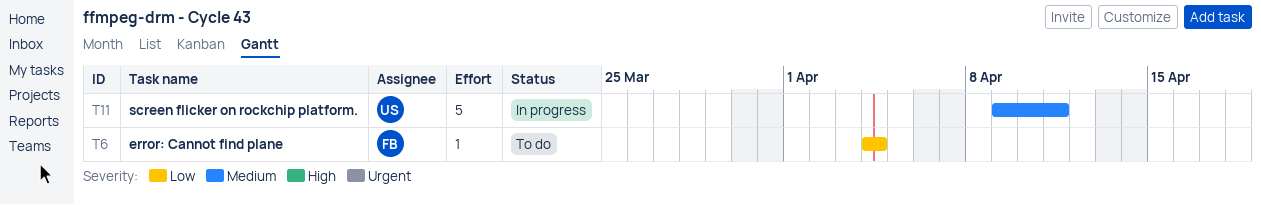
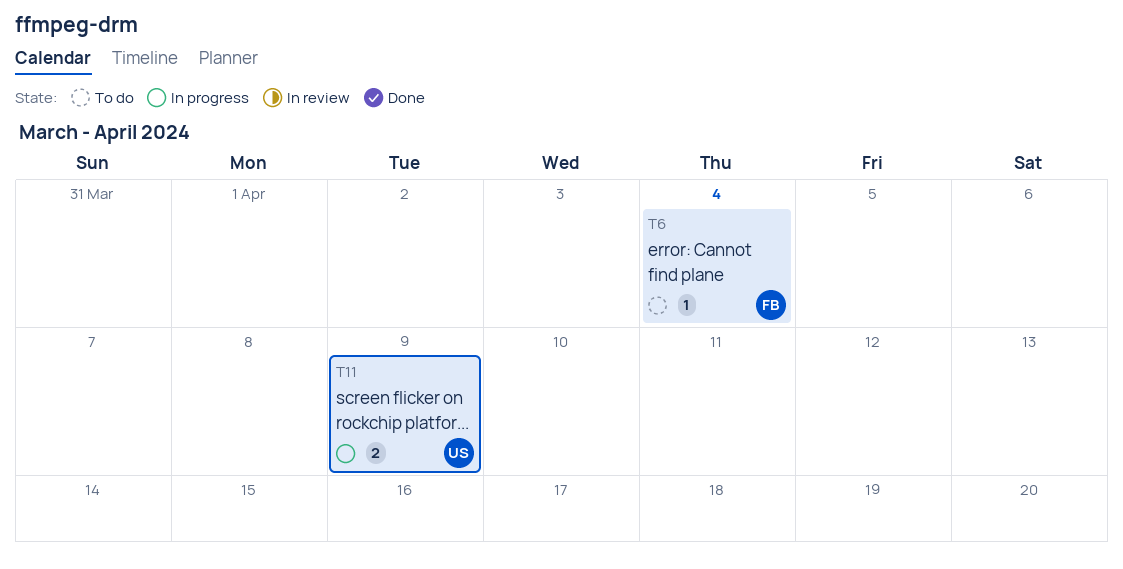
T11, estimate: 5 -> 2
T11, due: Apr 11 -> Apr 9

